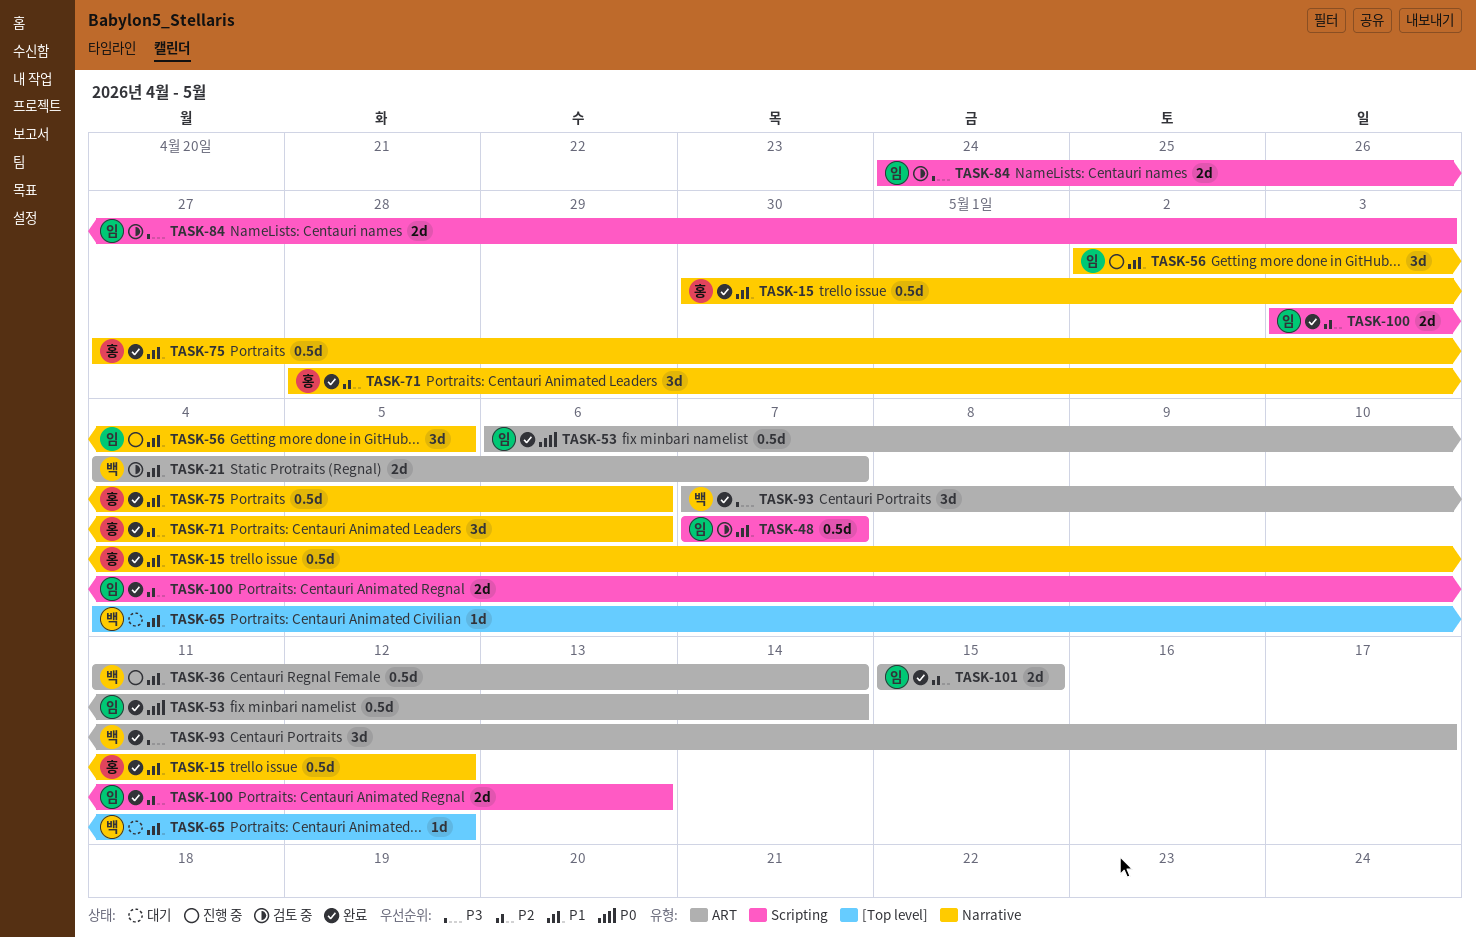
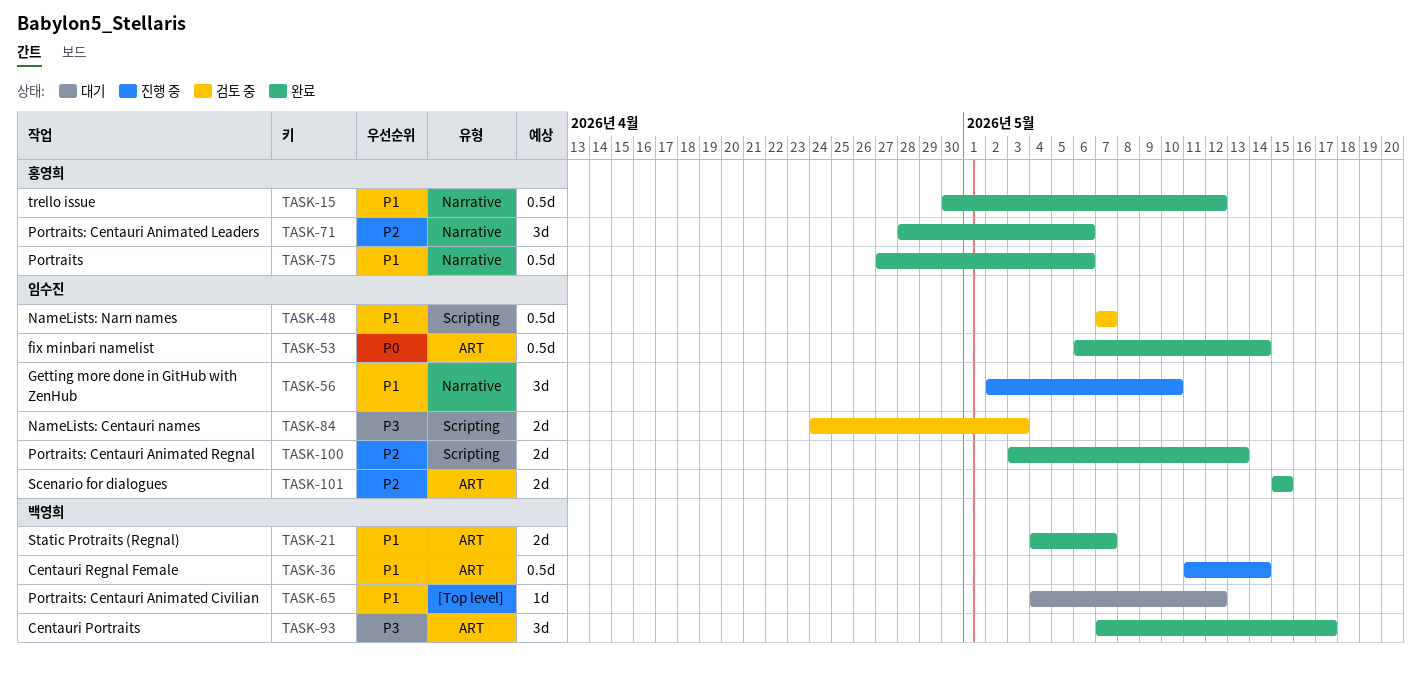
TASK-21, status: 검토 중 -> 완료
TASK-56, due: May 5 -> May 10

